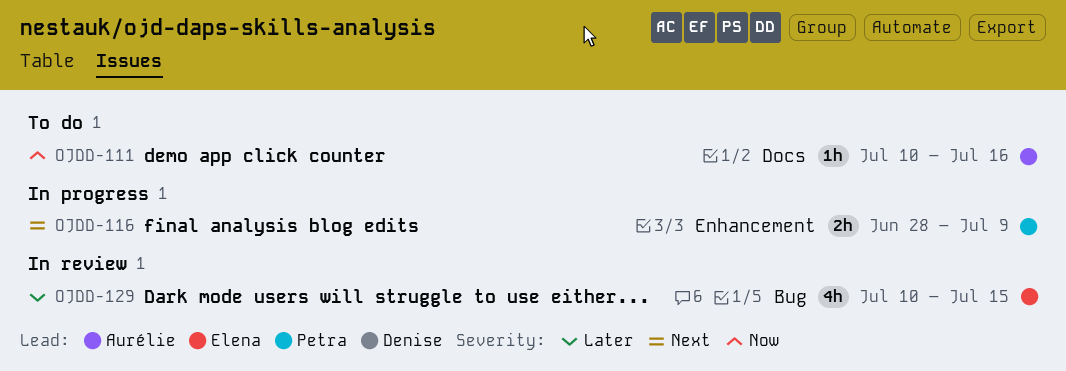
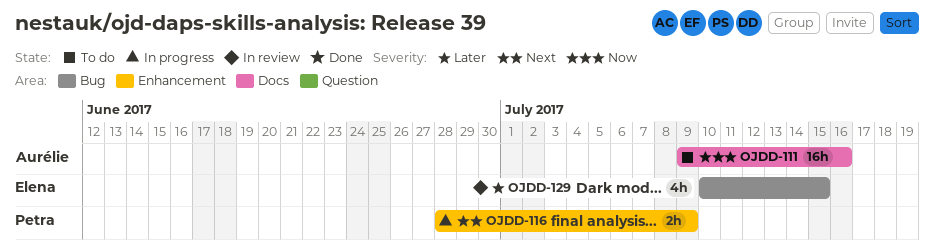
OJDD-111, estimate: 1h -> 16h
OJDD-111, start: Jul 10 -> Jul 9

